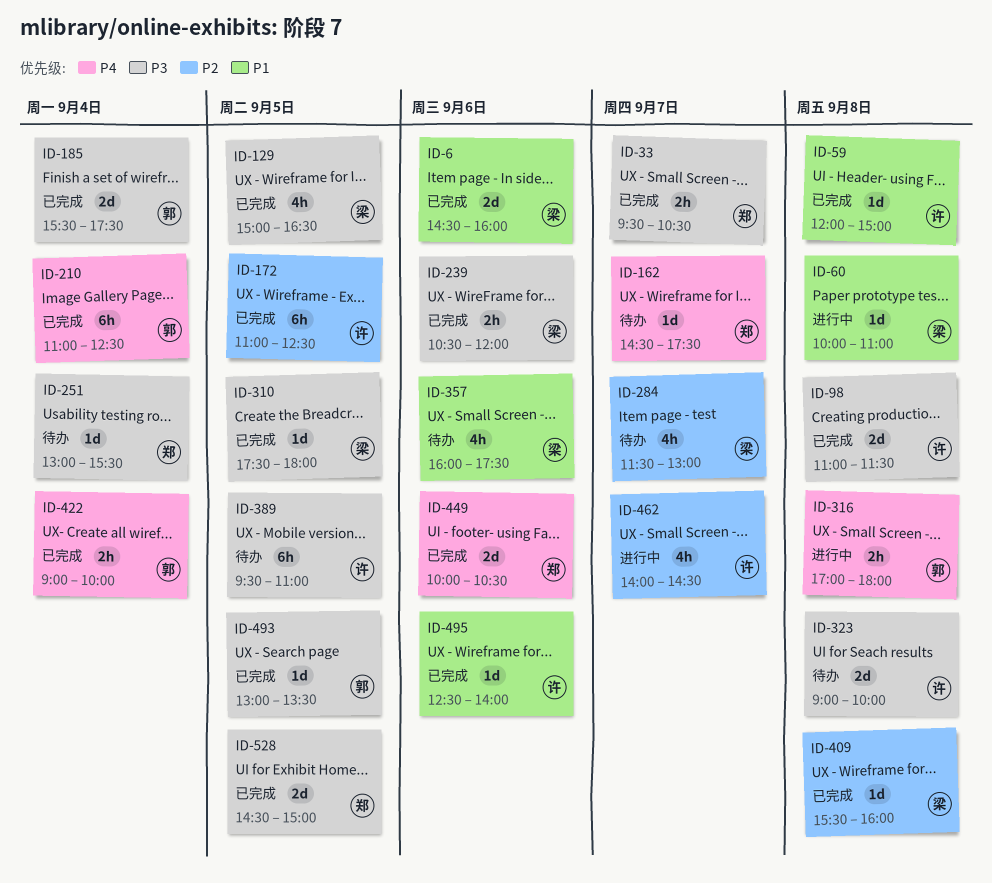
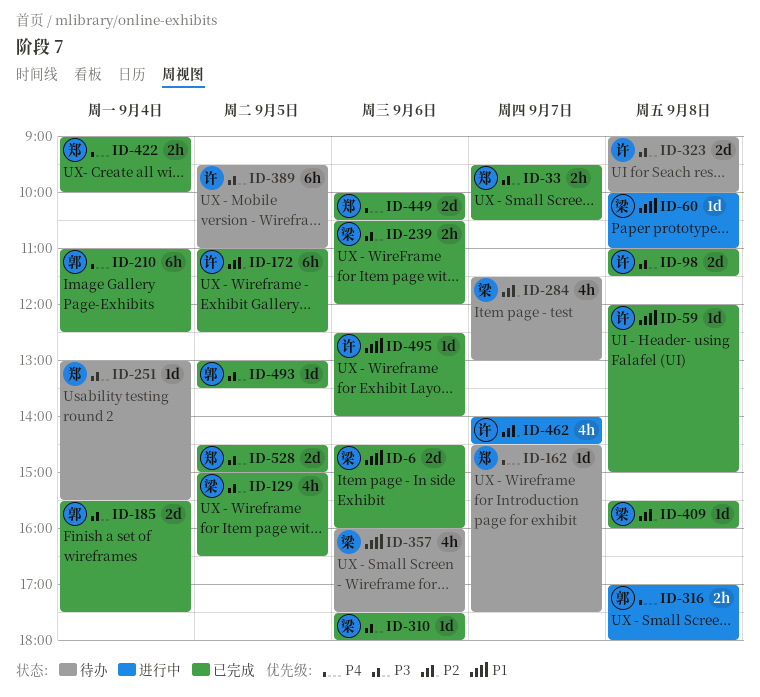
ID-310, day: Sep 5 -> Sep 6
ID-422, owner: 郭 -> 郑

